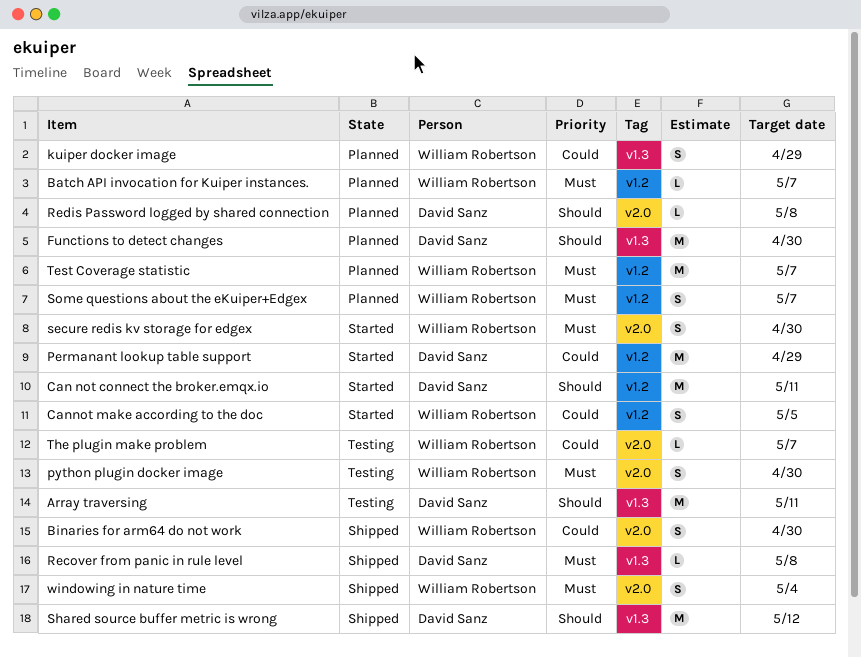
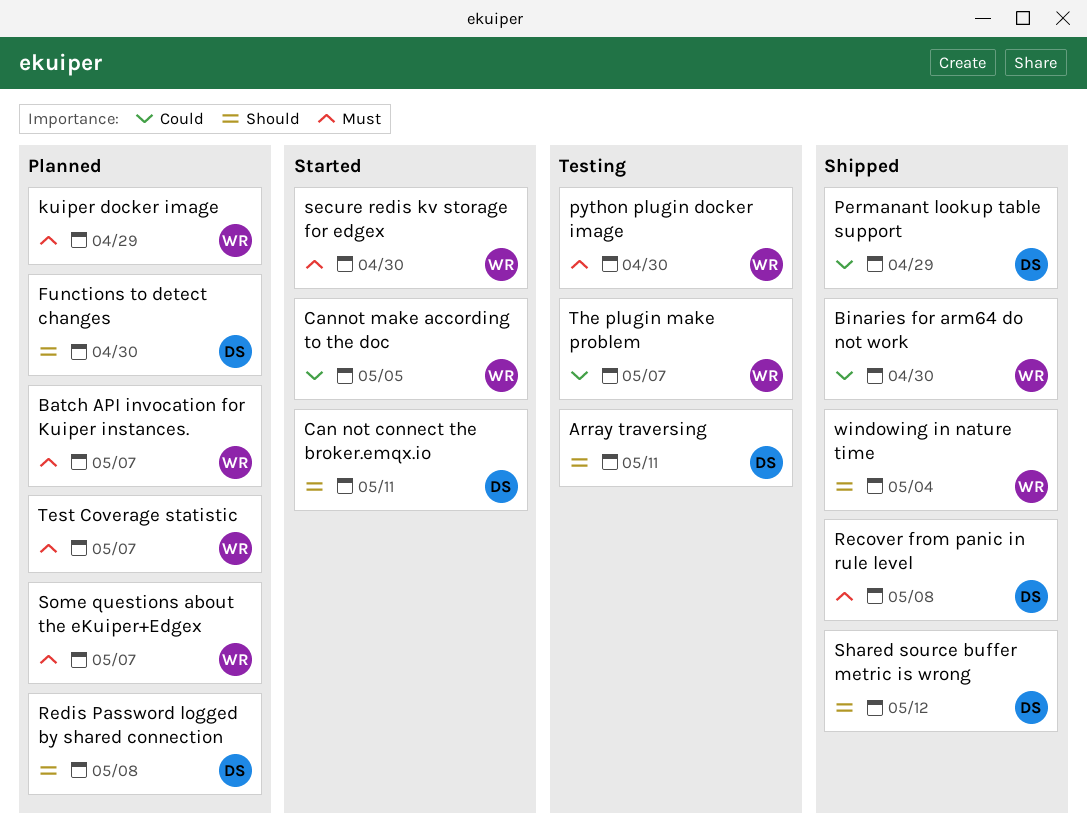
kuiper docker image, priority: Could -> Must
Permanant lookup table support, status: Started -> Shipped
windowing in nature time, priority: Must -> Should

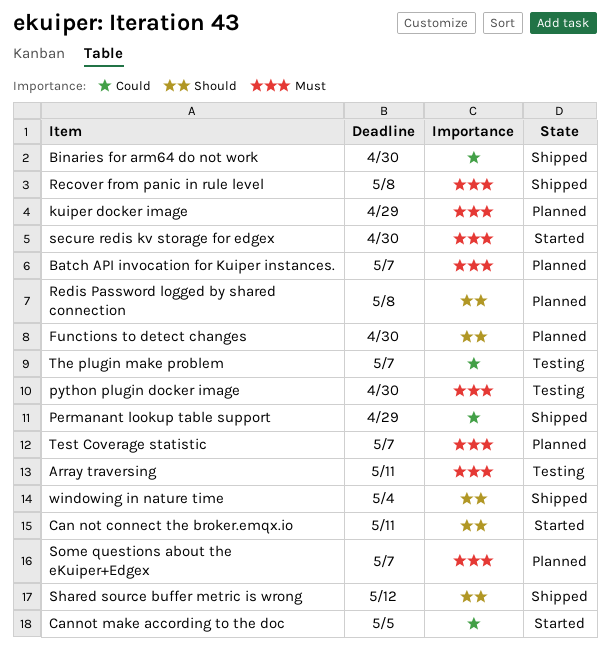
Array traversing, priority: Should -> Must

